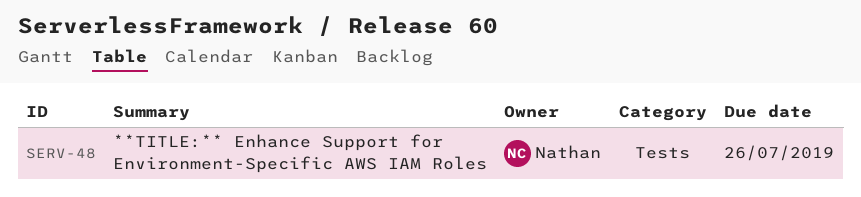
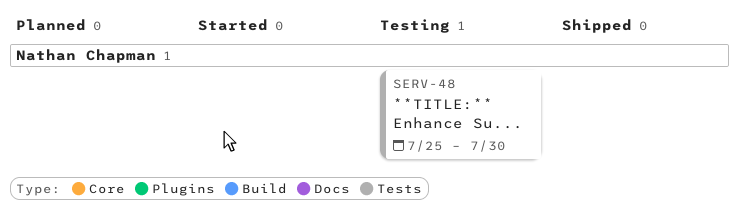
SERV-48, due: Jul 26 -> Jul 30

